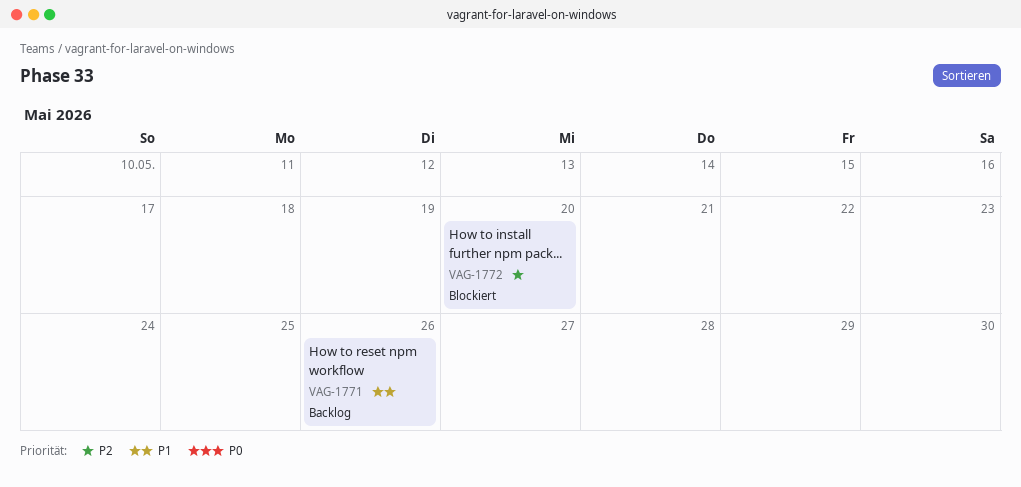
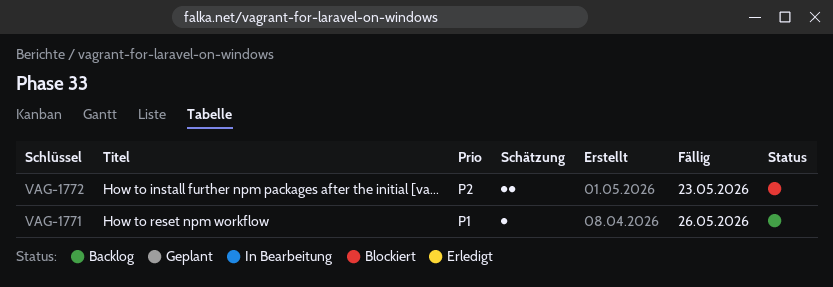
VAG-1772, due: May 20 -> May 23

